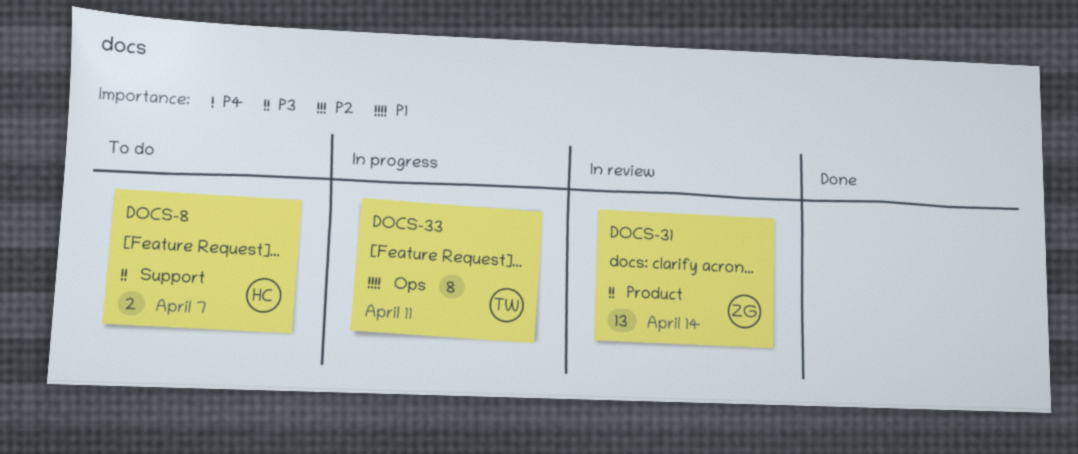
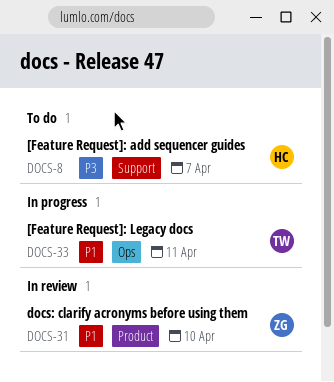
DOCS-31, priority: P3 -> P1
DOCS-31, due: Apr 14 -> Apr 10

